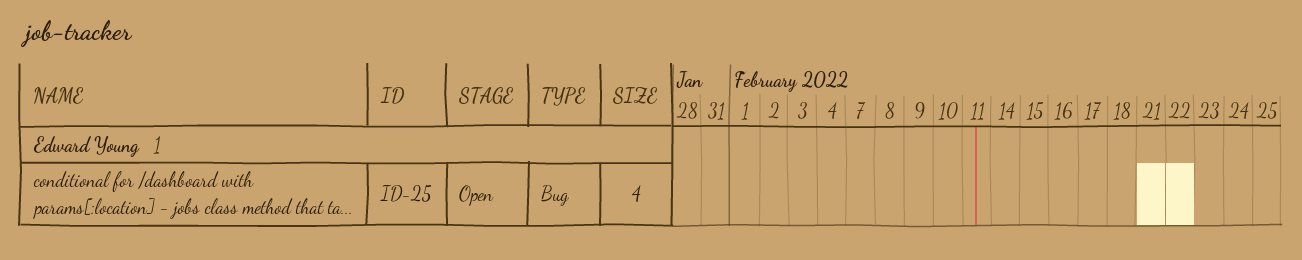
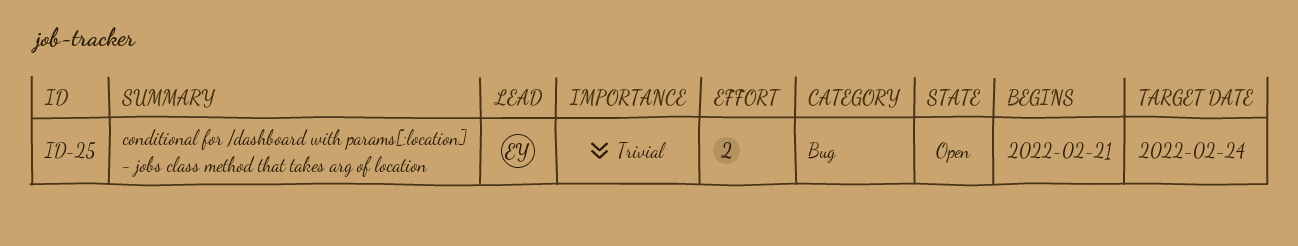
ID-25, estimate: 4 -> 2
ID-25, due: Feb 22 -> Feb 24

